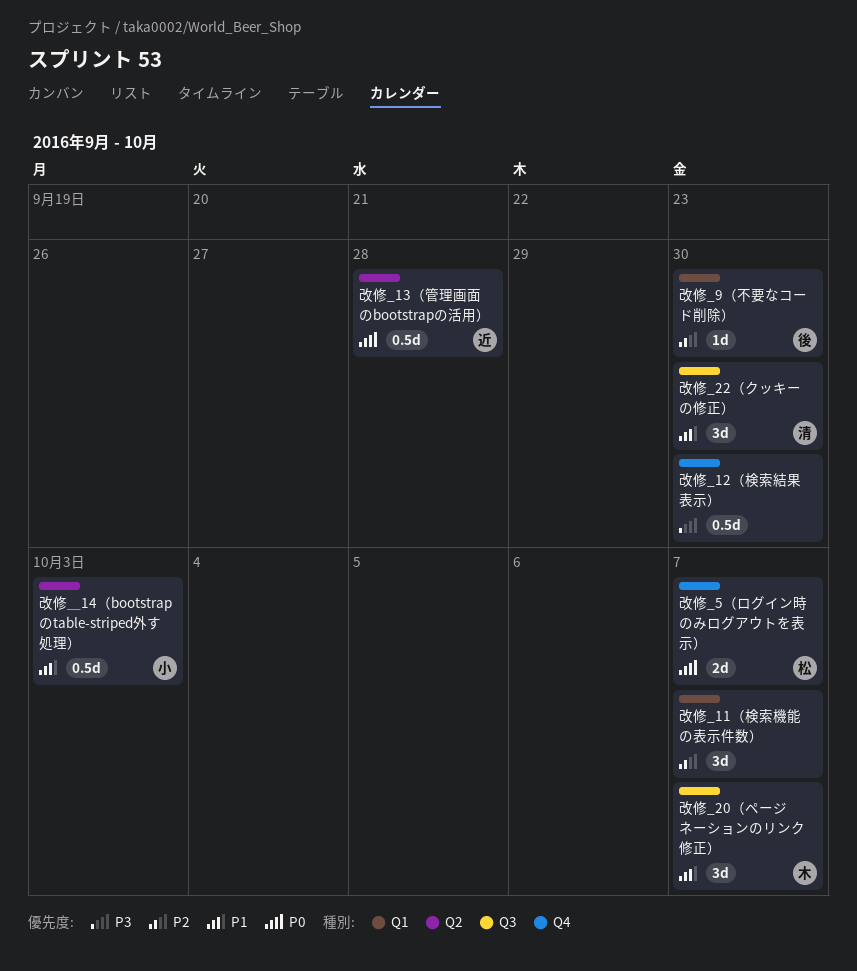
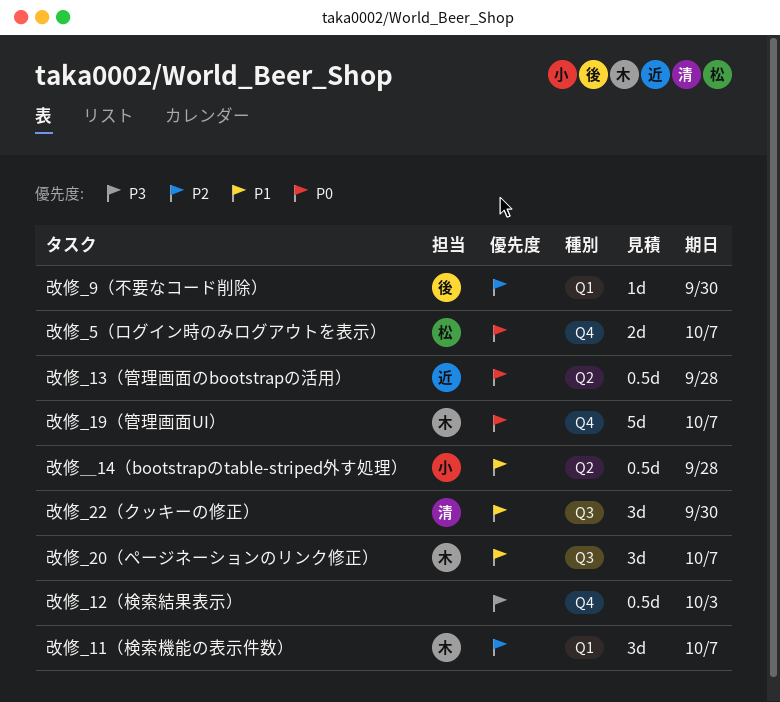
改修_11（検索機能の表示件数）, owner: none -> 木
改修_12（検索結果表示）, due: Sep 30 -> Oct 3
改修_19（管理画面UI）: none -> present
改修＿14（bootstrapのtable-striped外す処理）, due: Oct 3 -> Sep 28

